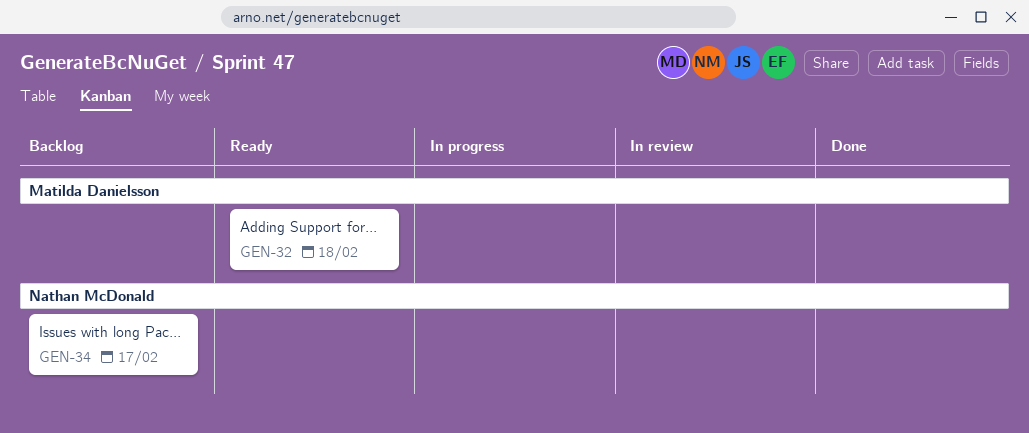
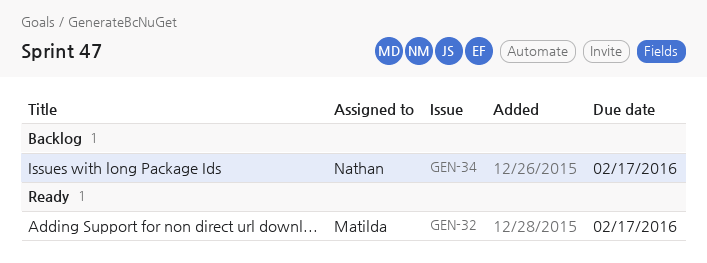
GEN-32, due: Feb 18 -> Feb 17

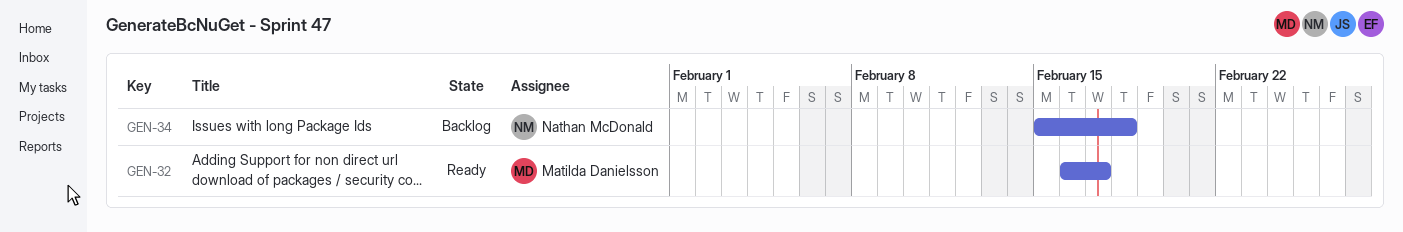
GEN-34, due: Feb 17 -> Feb 18

